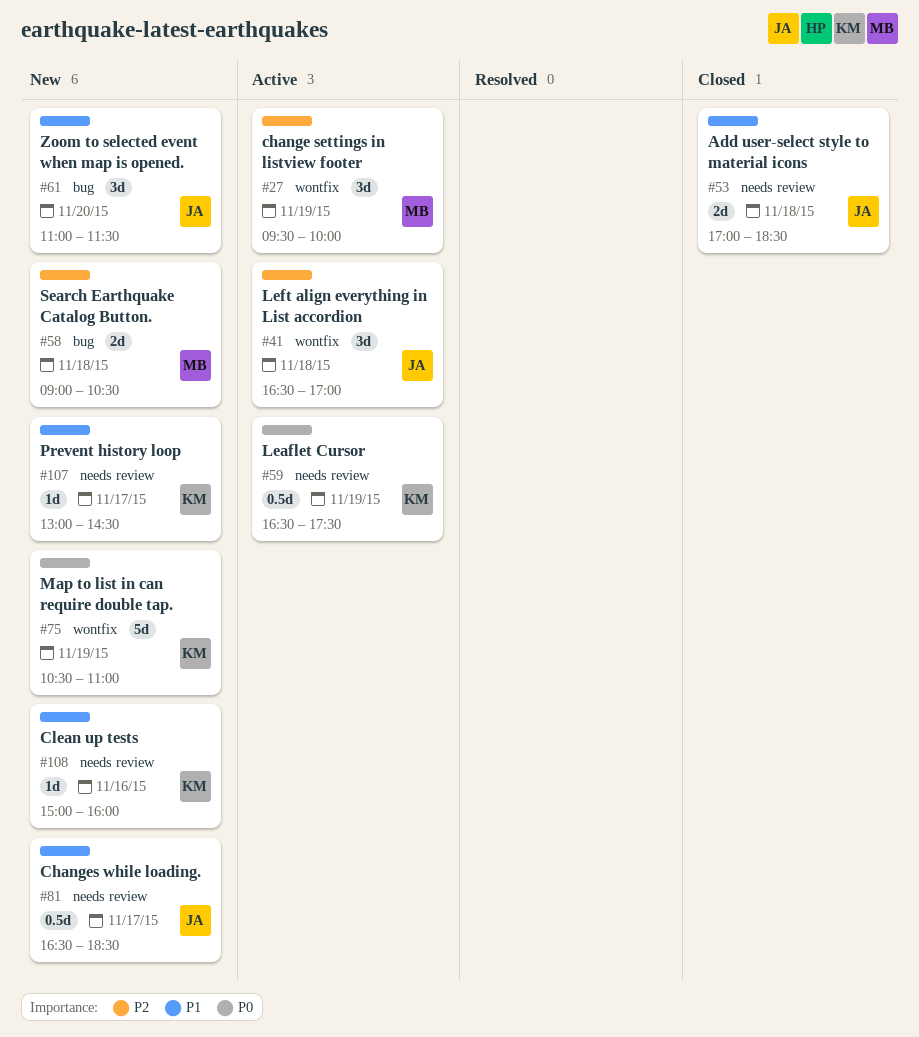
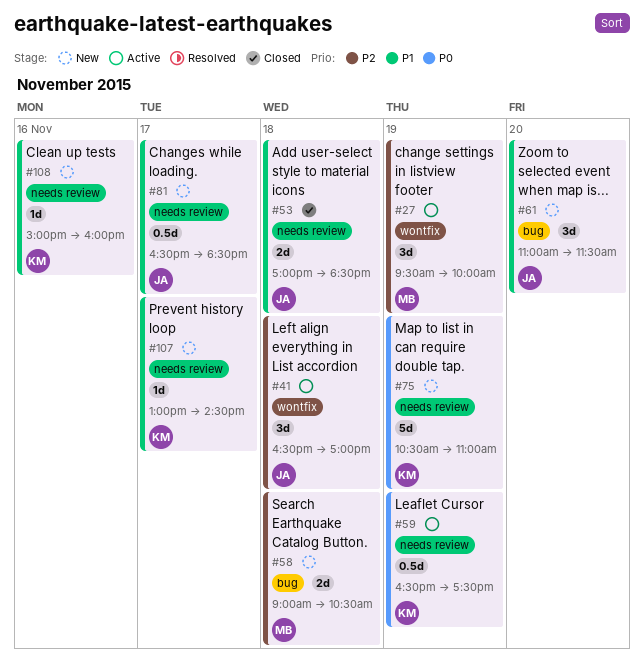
#75, label: wontfix -> needs review

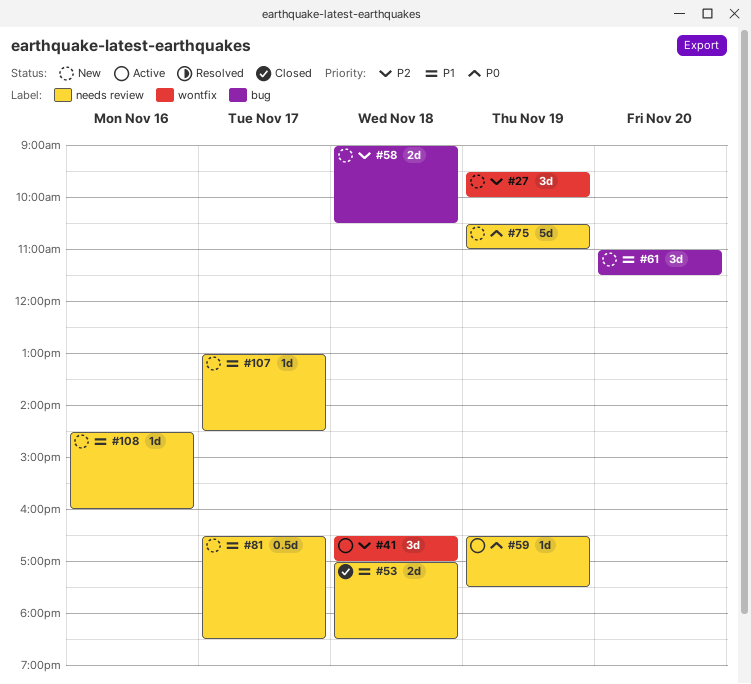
#27, status: Active -> New
#59, estimate: 0.5d -> 1d
#108, begins: 15:00 -> 14:30

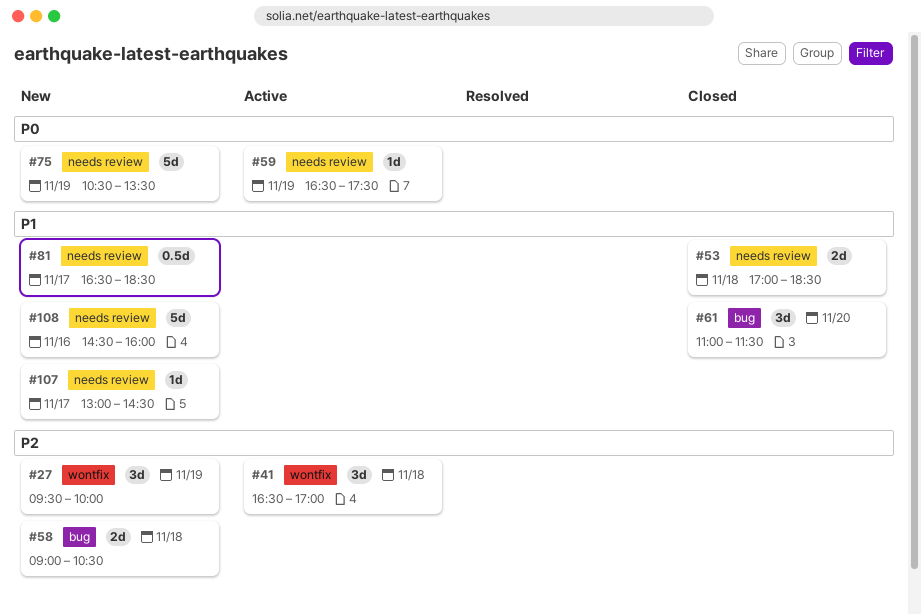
#61, status: New -> Closed
#75, ends: 11:00 -> 13:30
#108, estimate: 1d -> 5d

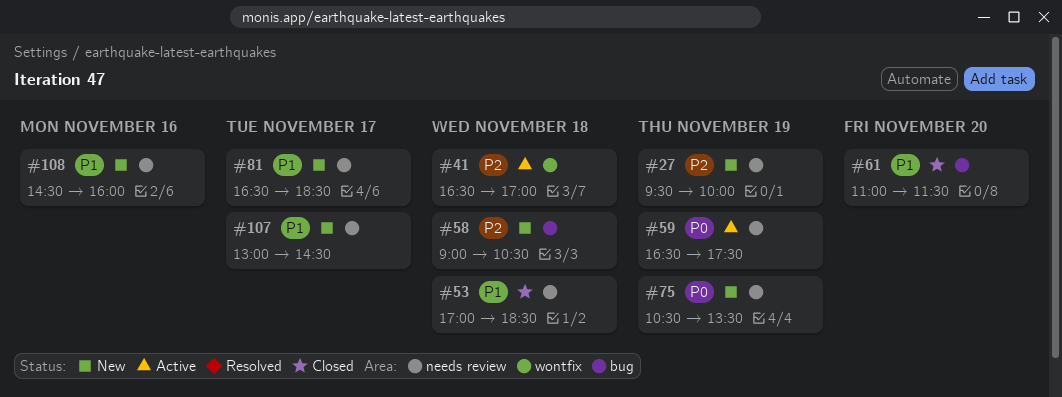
#27, label: wontfix -> needs review

